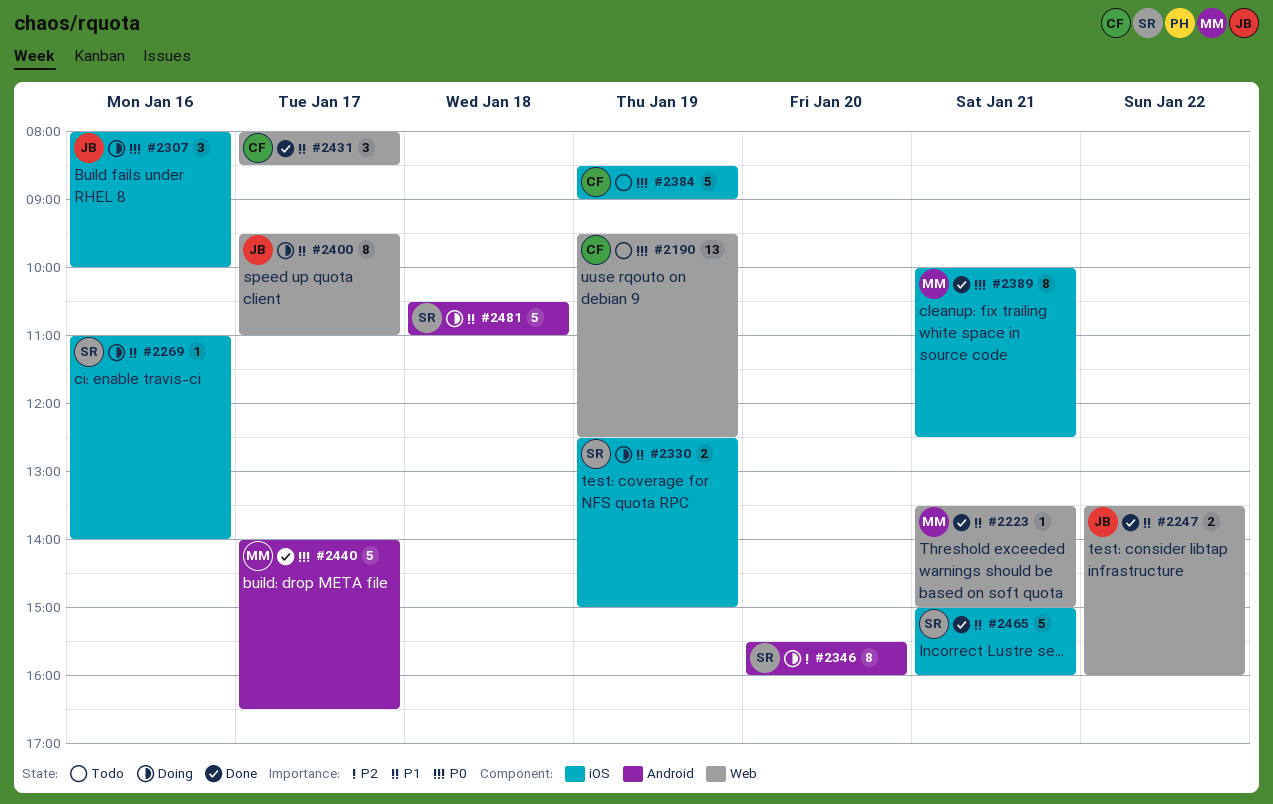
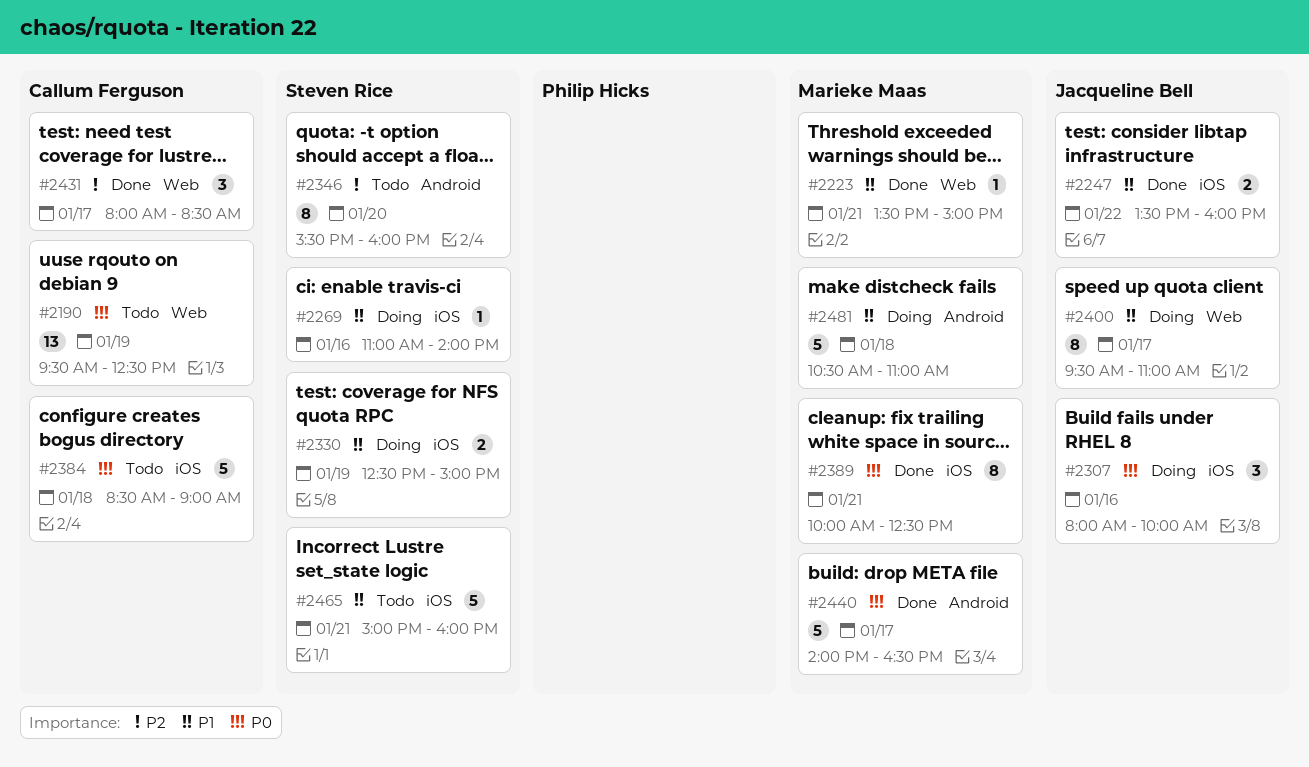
#2247, label: Web -> iOS
#2346, status: Doing -> Todo
#2384, day: Jan 19 -> Jan 18
#2431, priority: P1 -> P2
#2465, status: Done -> Todo
#2481, owner: Steven Rice -> Marieke Maas

